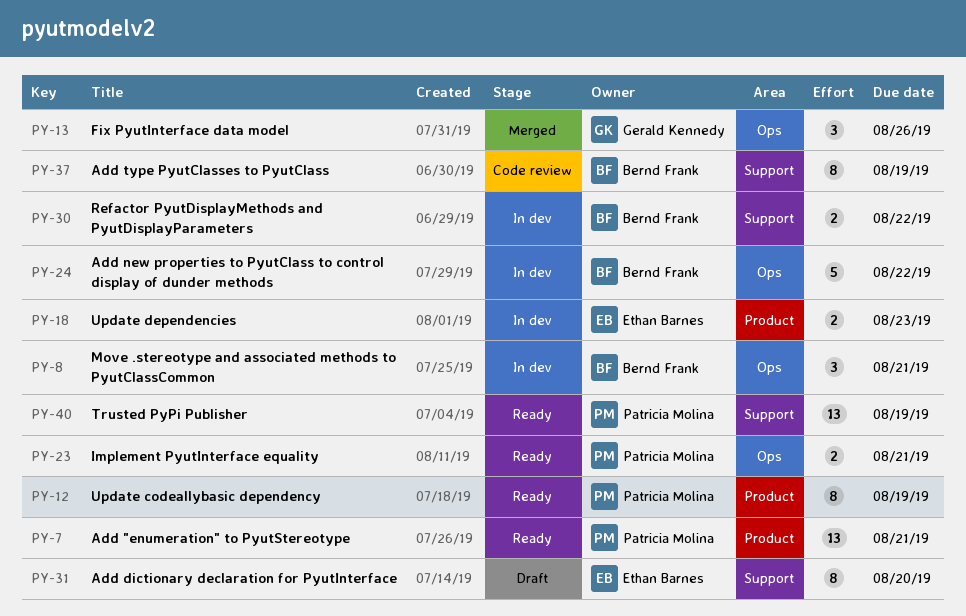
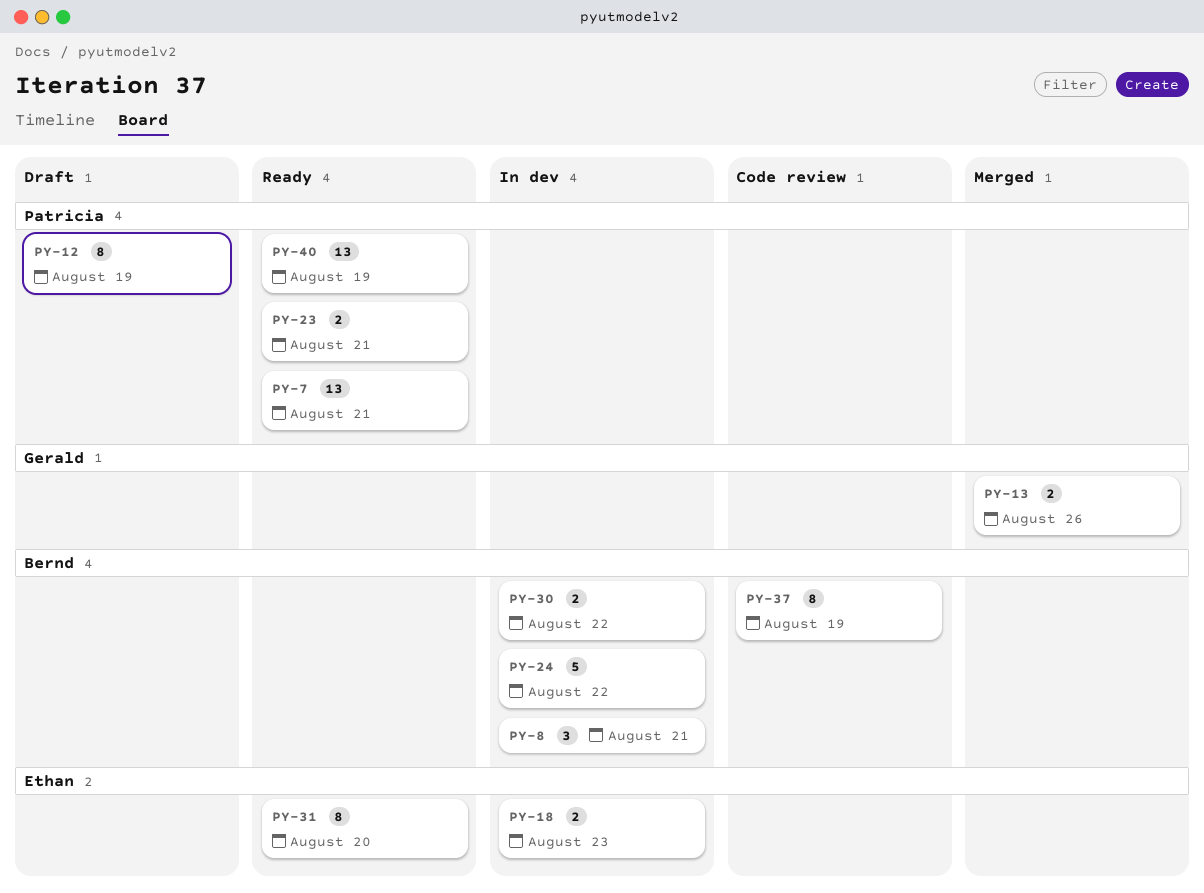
PY-12, status: Ready -> Draft
PY-13, estimate: 3 -> 2
PY-31, status: Draft -> Ready

